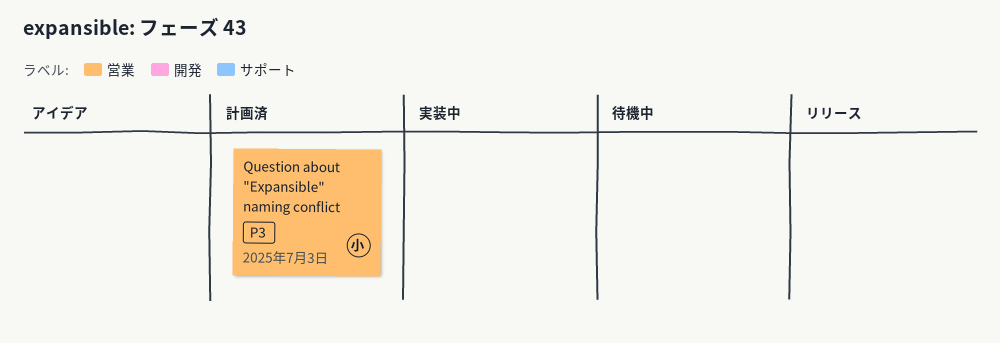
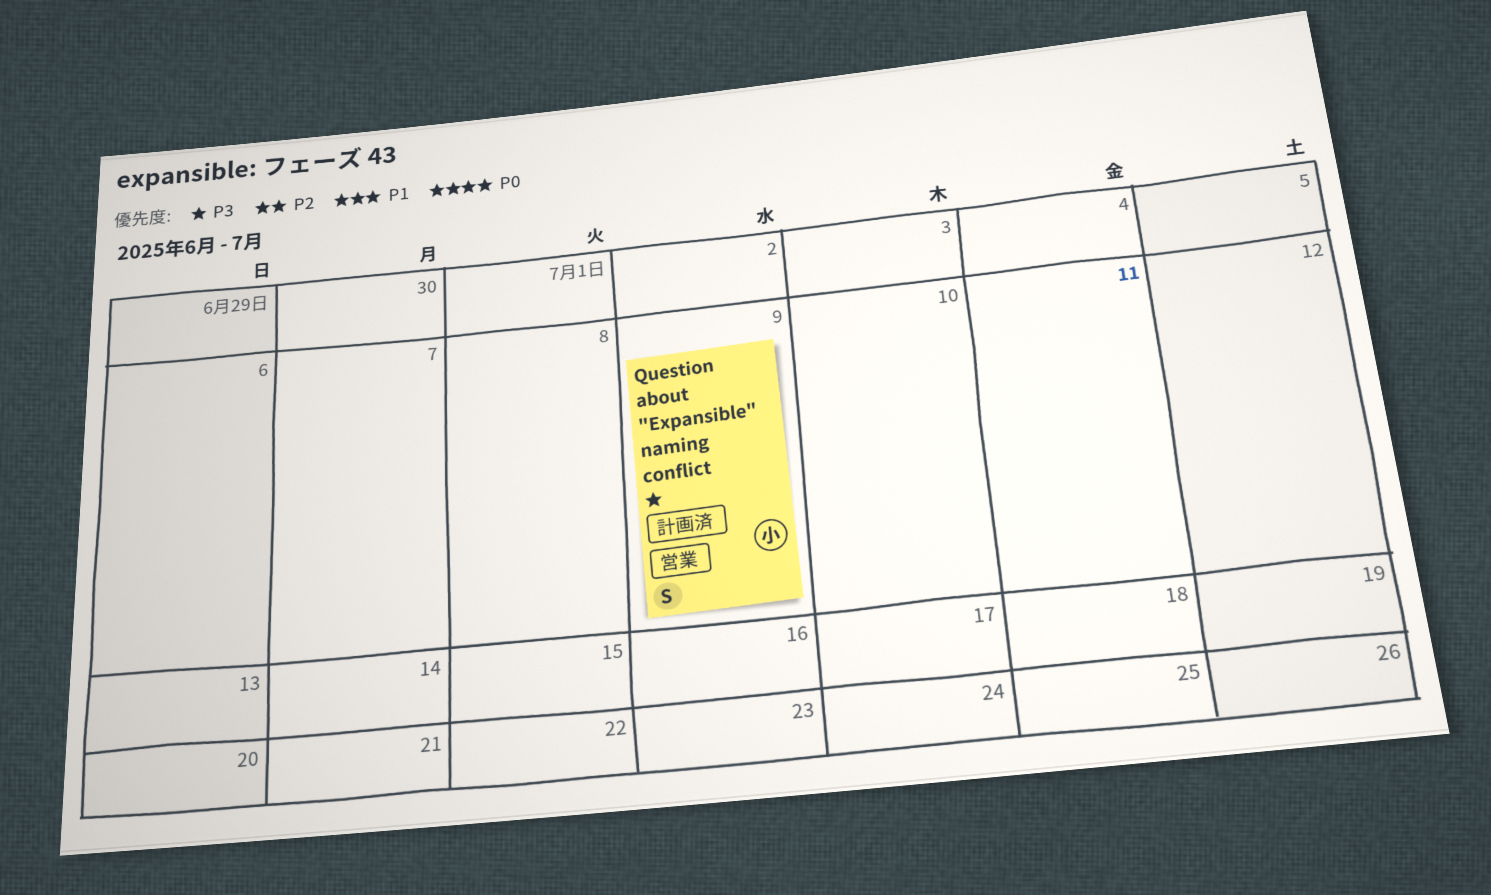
Question about "Expansible" naming conflict, due: Jul 3 -> Jul 9

